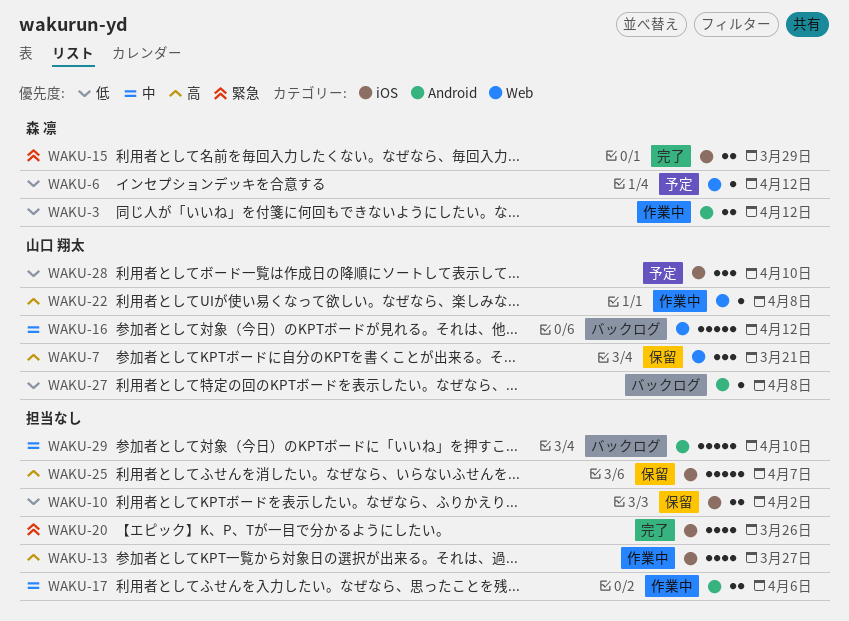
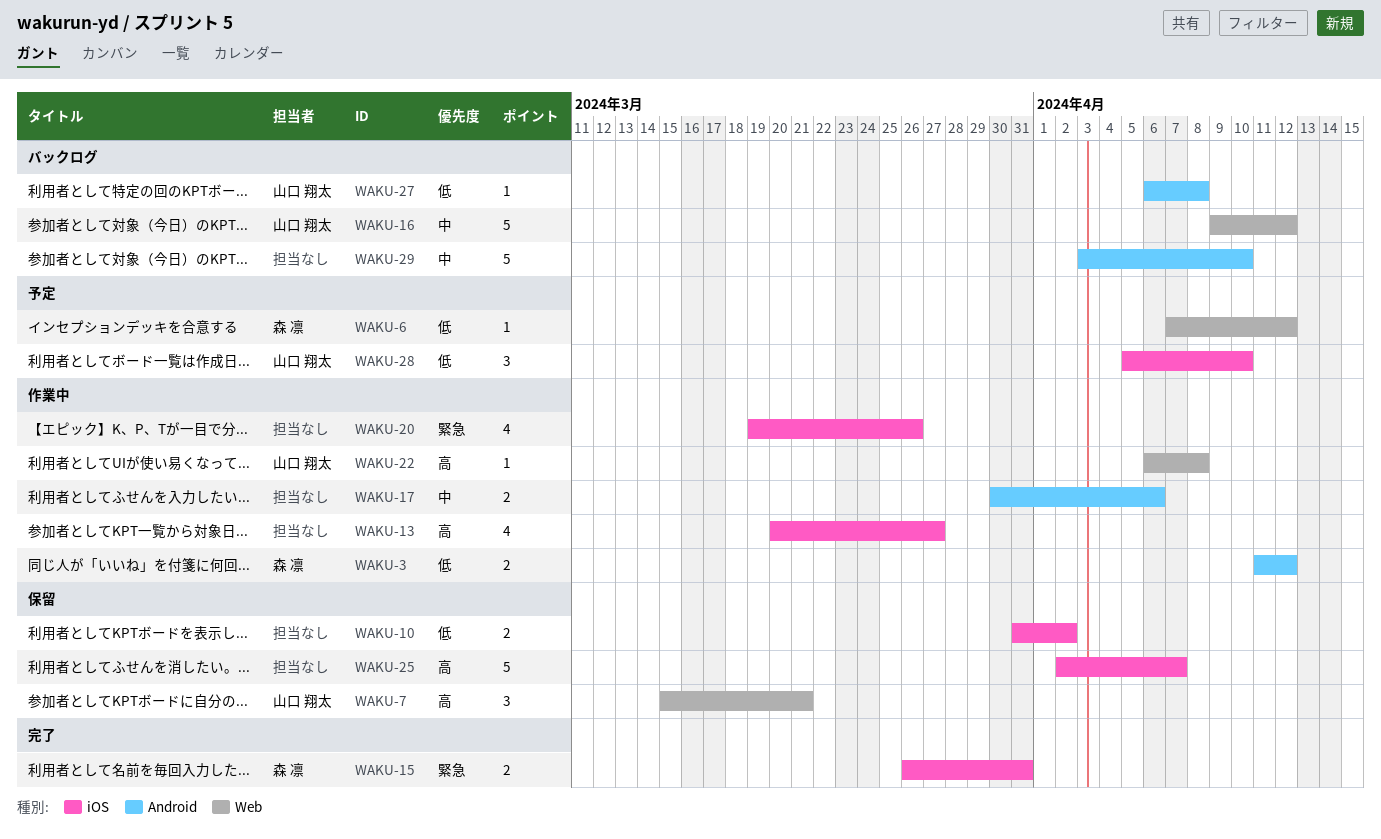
WAKU-15, due: Mar 29 -> Mar 31
WAKU-20, status: 完了 -> 作業中

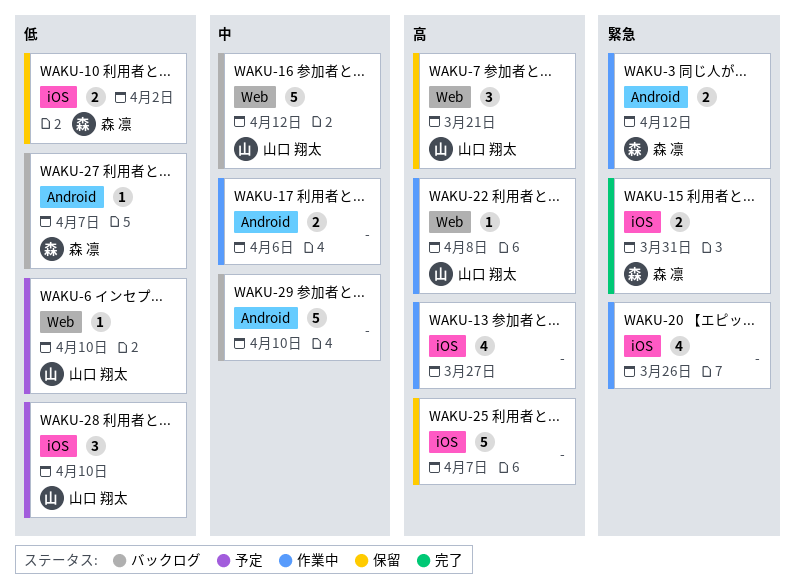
WAKU-3, priority: 低 -> 緊急
WAKU-6, owner: 森 凛 -> 山口 翔太
WAKU-6, due: Apr 12 -> Apr 10
WAKU-10, owner: none -> 森 凛
WAKU-27, owner: 山口 翔太 -> 森 凛
WAKU-27, due: Apr 8 -> Apr 7

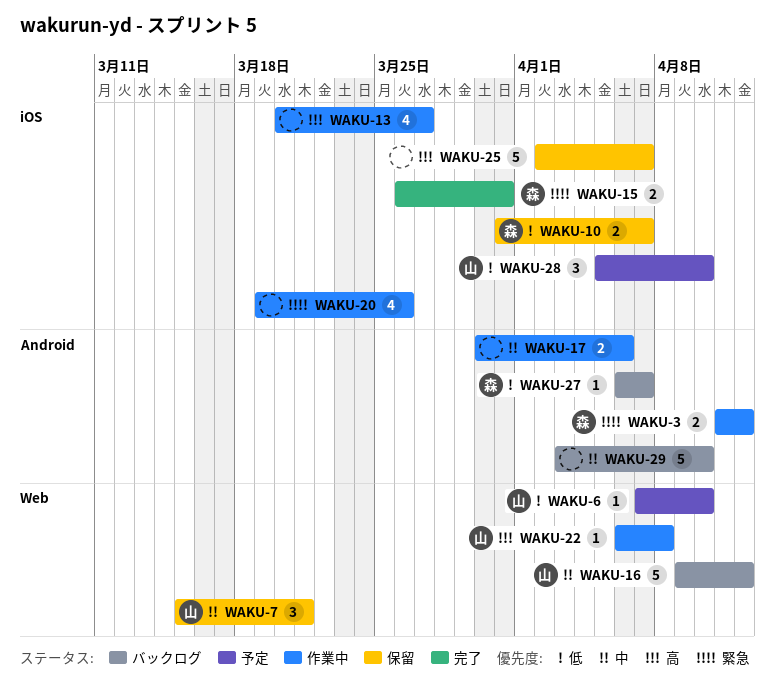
WAKU-7, priority: 高 -> 中
WAKU-10, due: Apr 2 -> Apr 7

